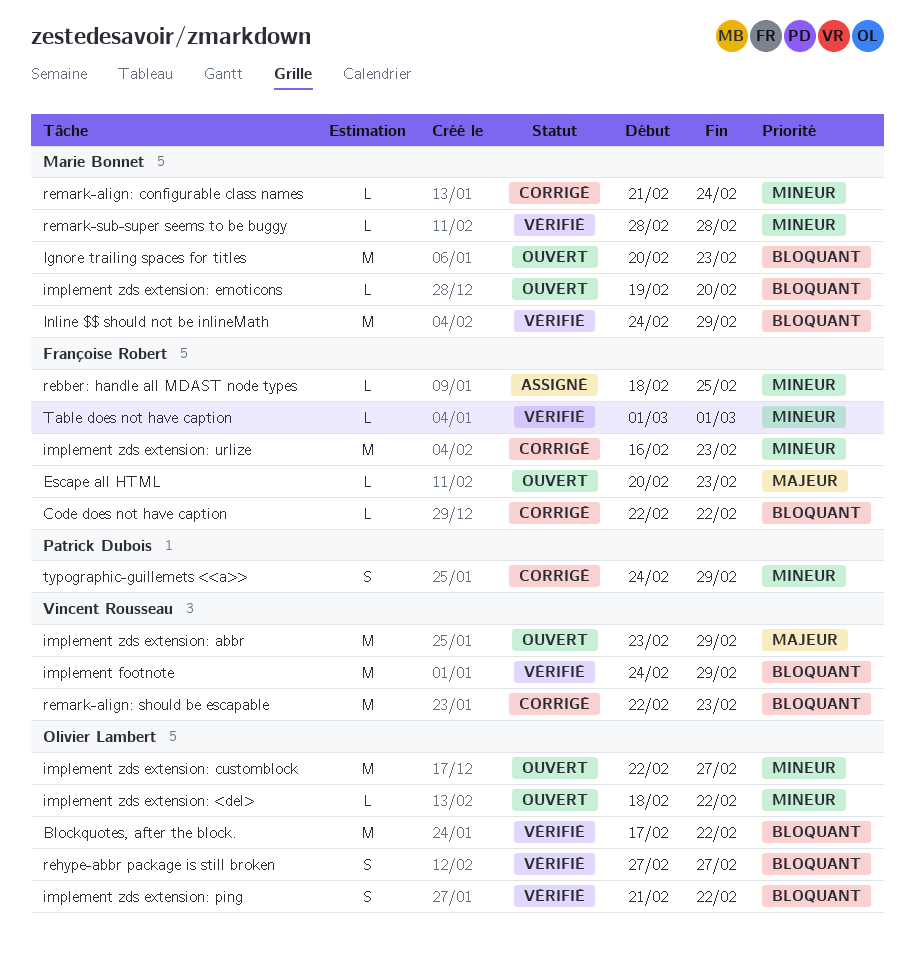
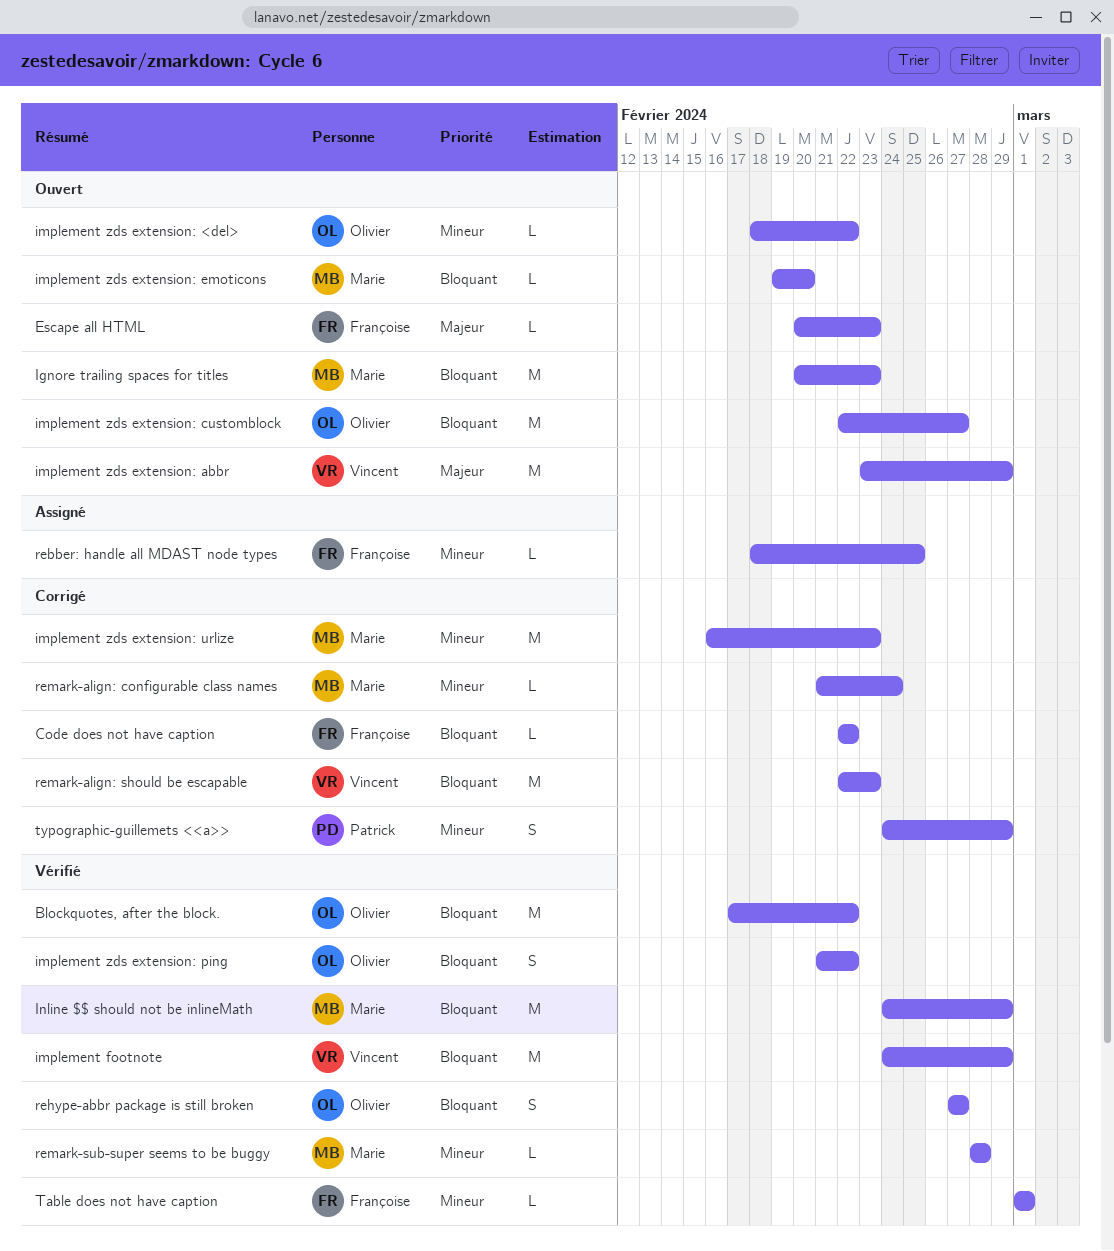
implement zds extension: customblock, priority: Mineur -> Bloquant
implement zds extension: urlize, owner: Françoise Robert -> Marie Bonnet

